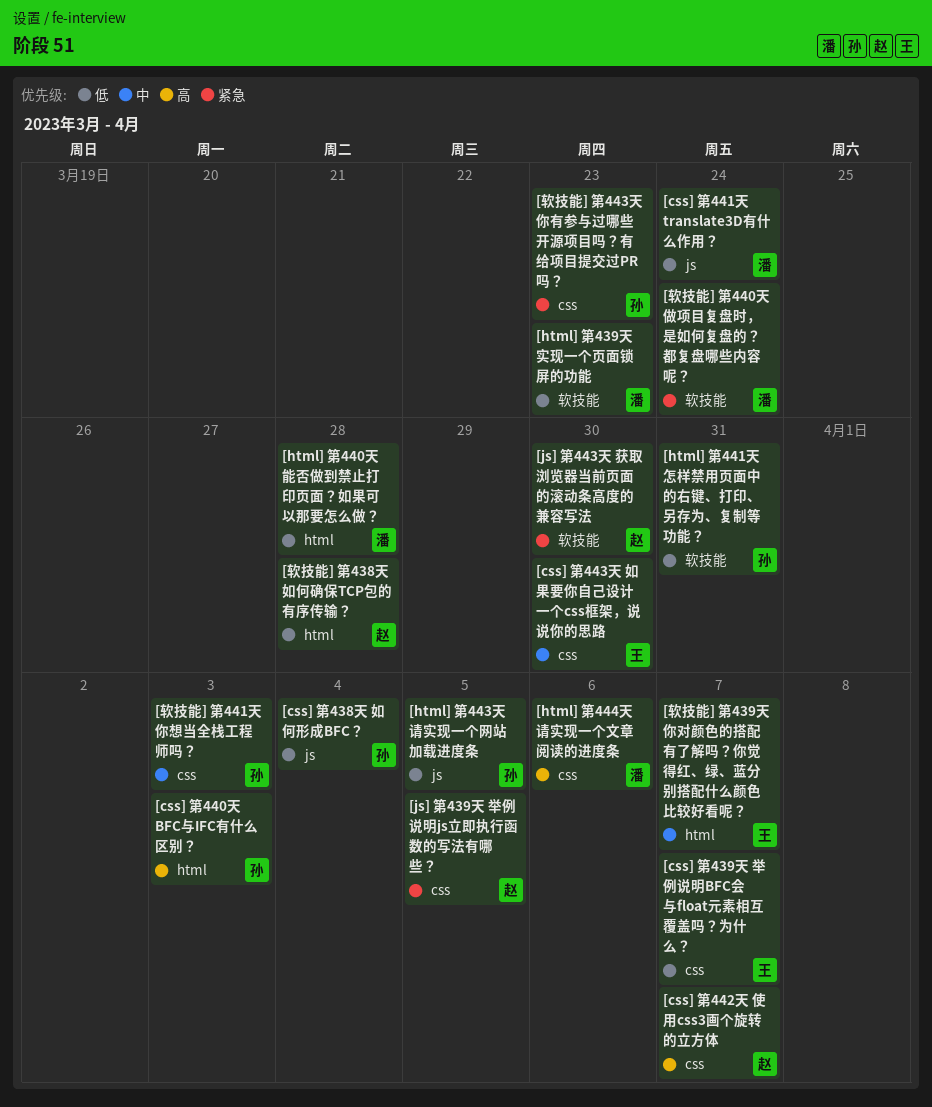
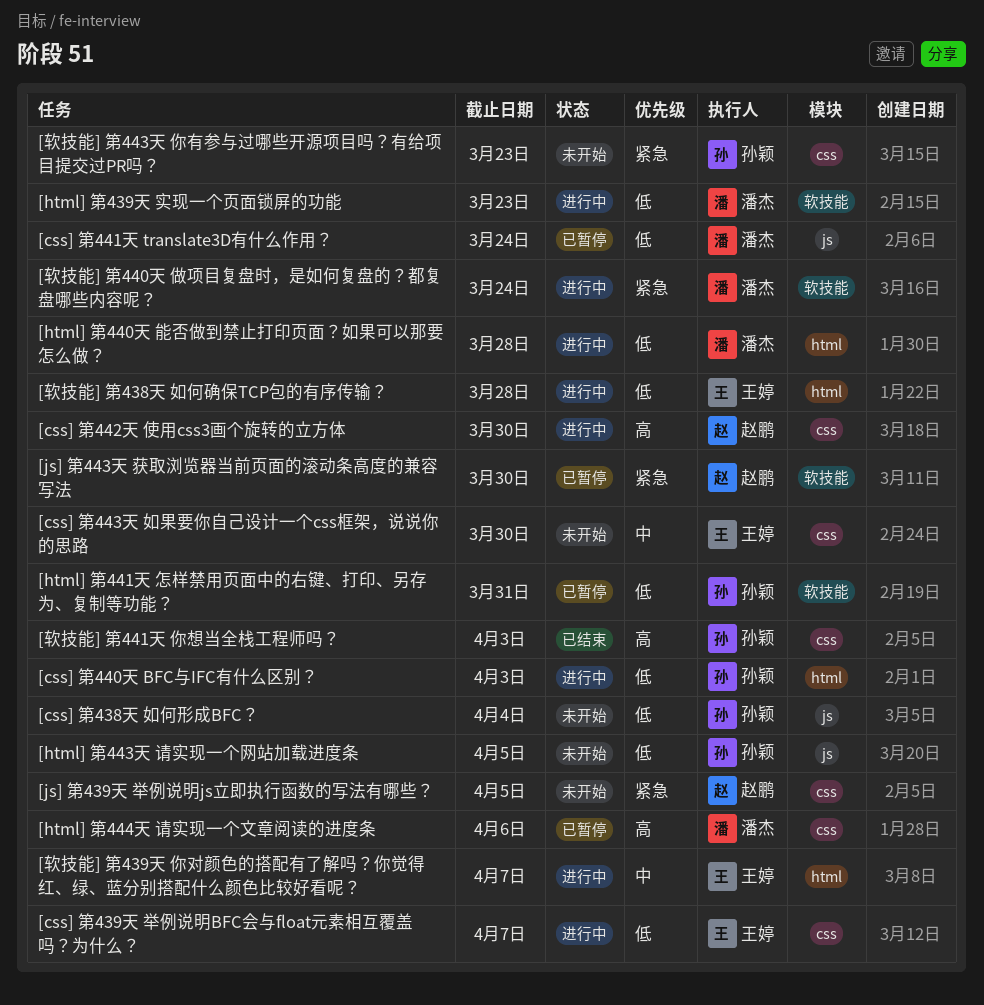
[css] 第440天 BFC与IFC有什么区别？, priority: 高 -> 低
[css] 第442天 使用css3画个旋转的立方体, due: Apr 7 -> Mar 30
[软技能] 第438天 如何确保TCP包的有序传输？, owner: 赵鹏 -> 王婷
[软技能] 第441天 你想当全栈工程师吗？, priority: 中 -> 高

